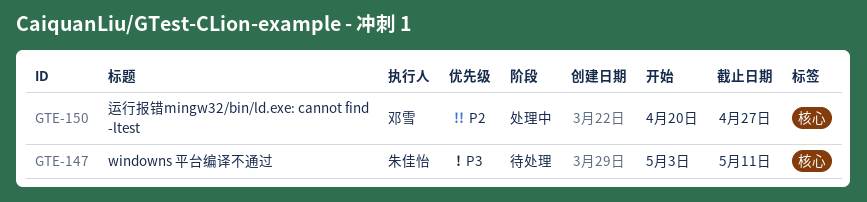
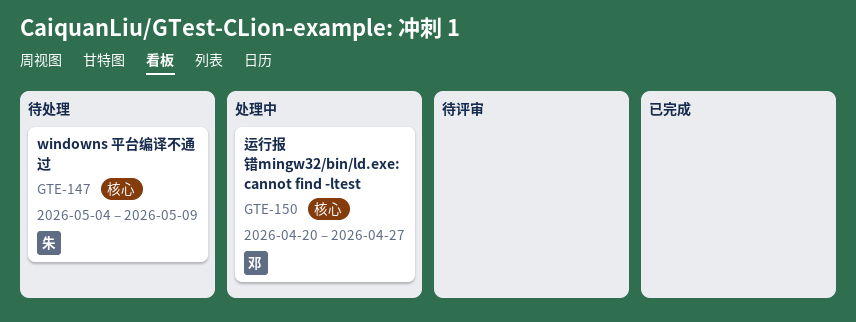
GTE-147, start: May 3 -> May 4
GTE-147, due: May 11 -> May 9

